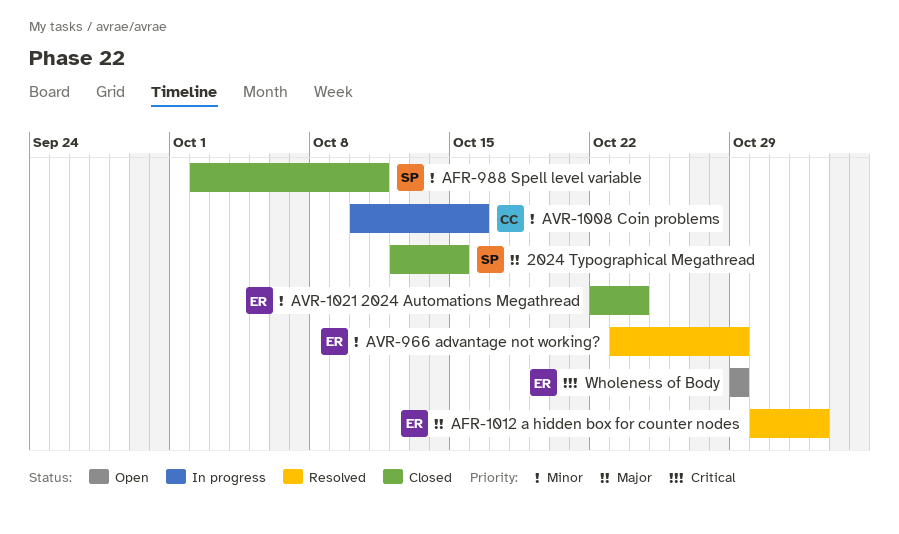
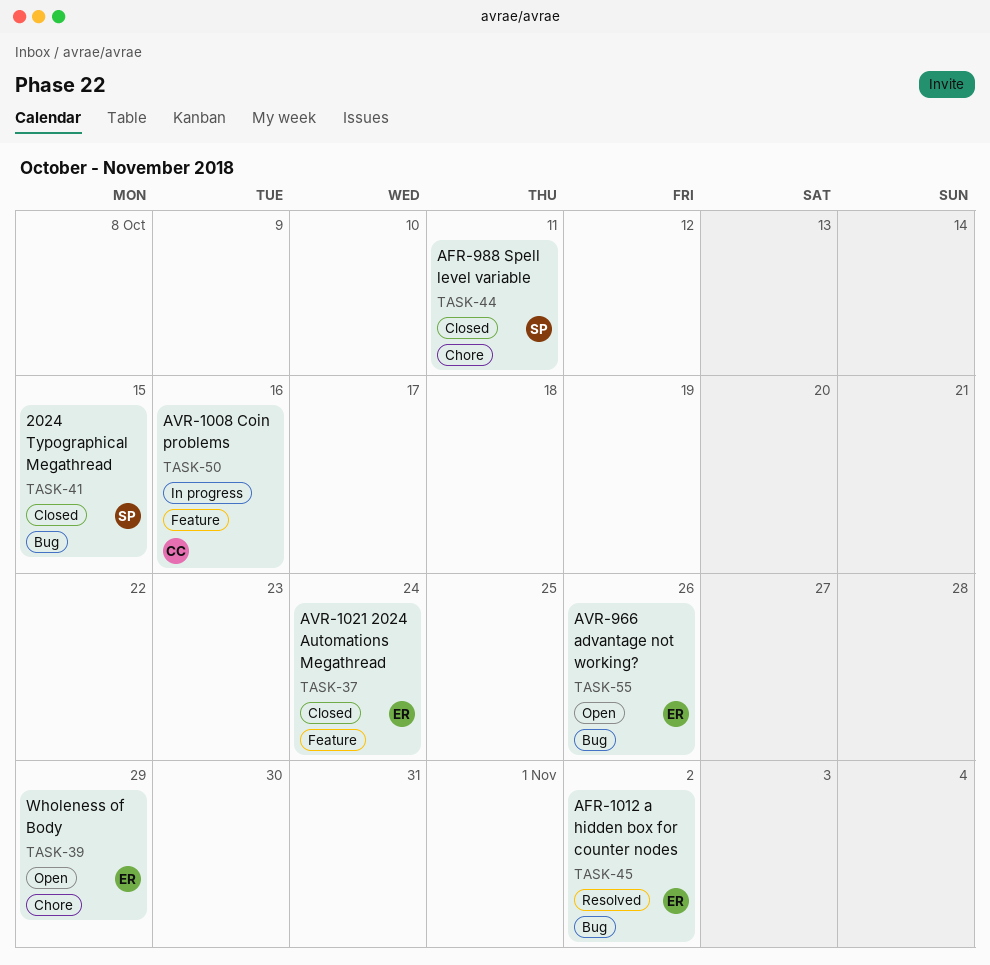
AVR-966 advantage not working?, status: Resolved -> Open
AVR-966 advantage not working?, due: Oct 29 -> Oct 26

